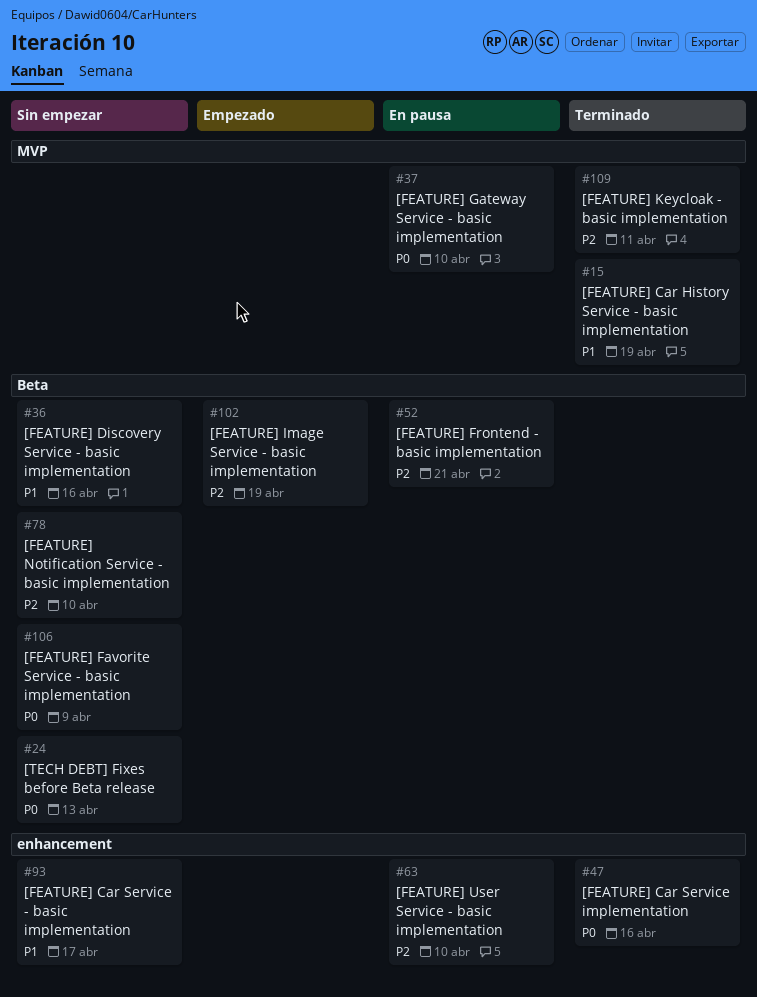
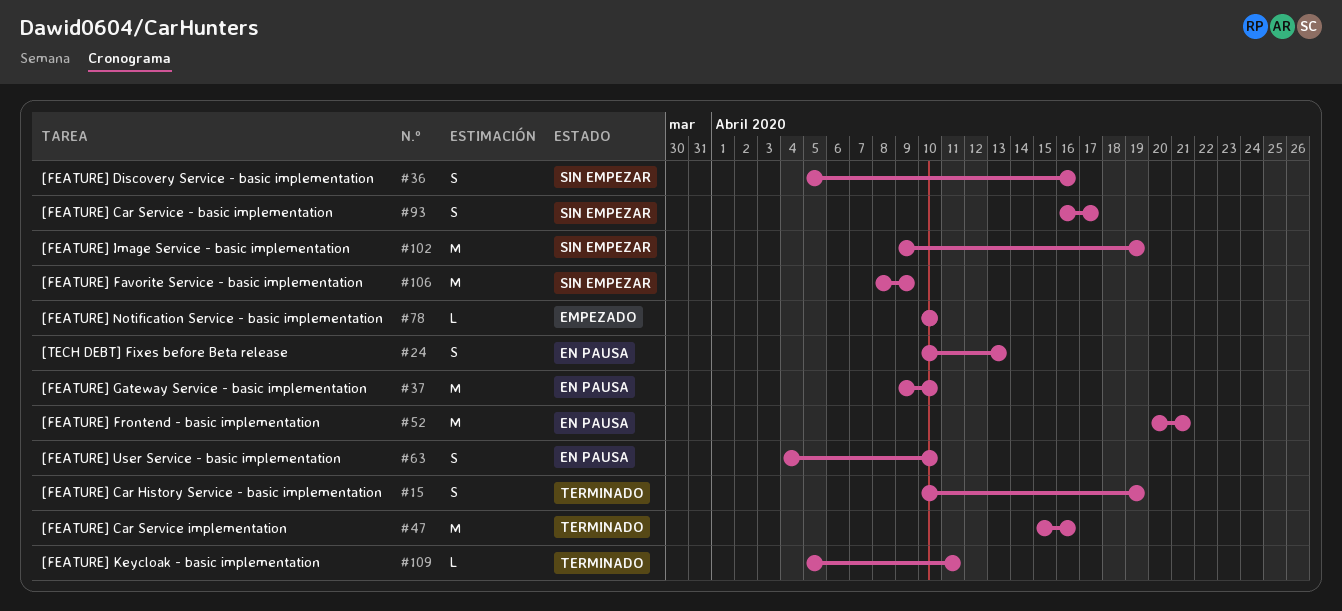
#24, status: Sin empezar -> En pausa
#78, status: Sin empezar -> Empezado
#102, status: Empezado -> Sin empezar

